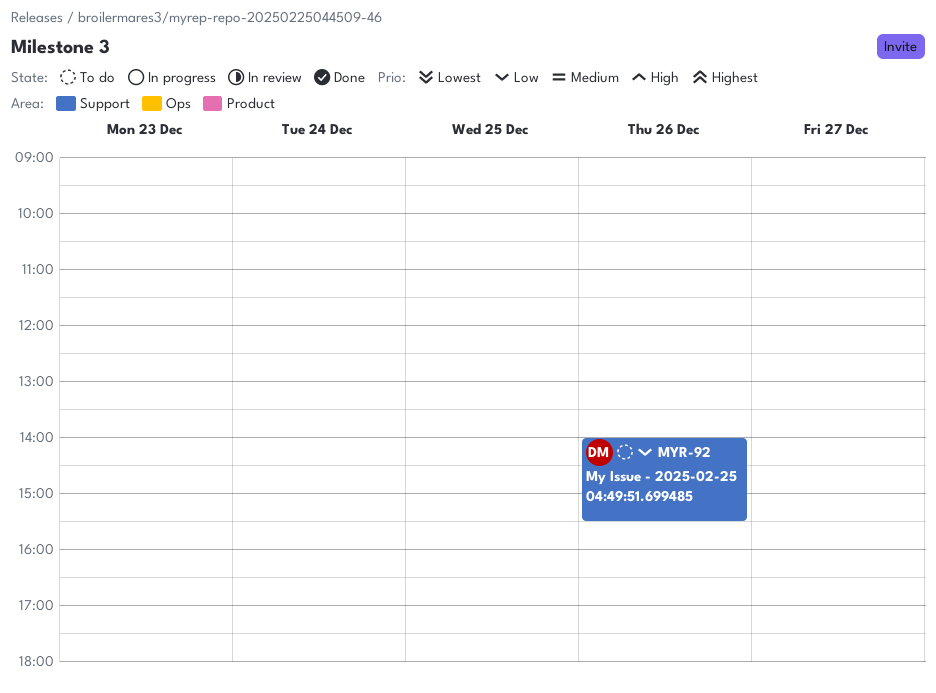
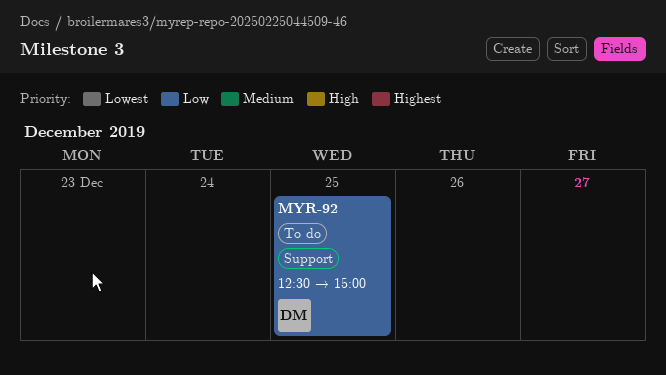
MYR-92, day: Dec 26 -> Dec 25
MYR-92, begins: 14:00 -> 12:30
MYR-92, ends: 15:30 -> 15:00

